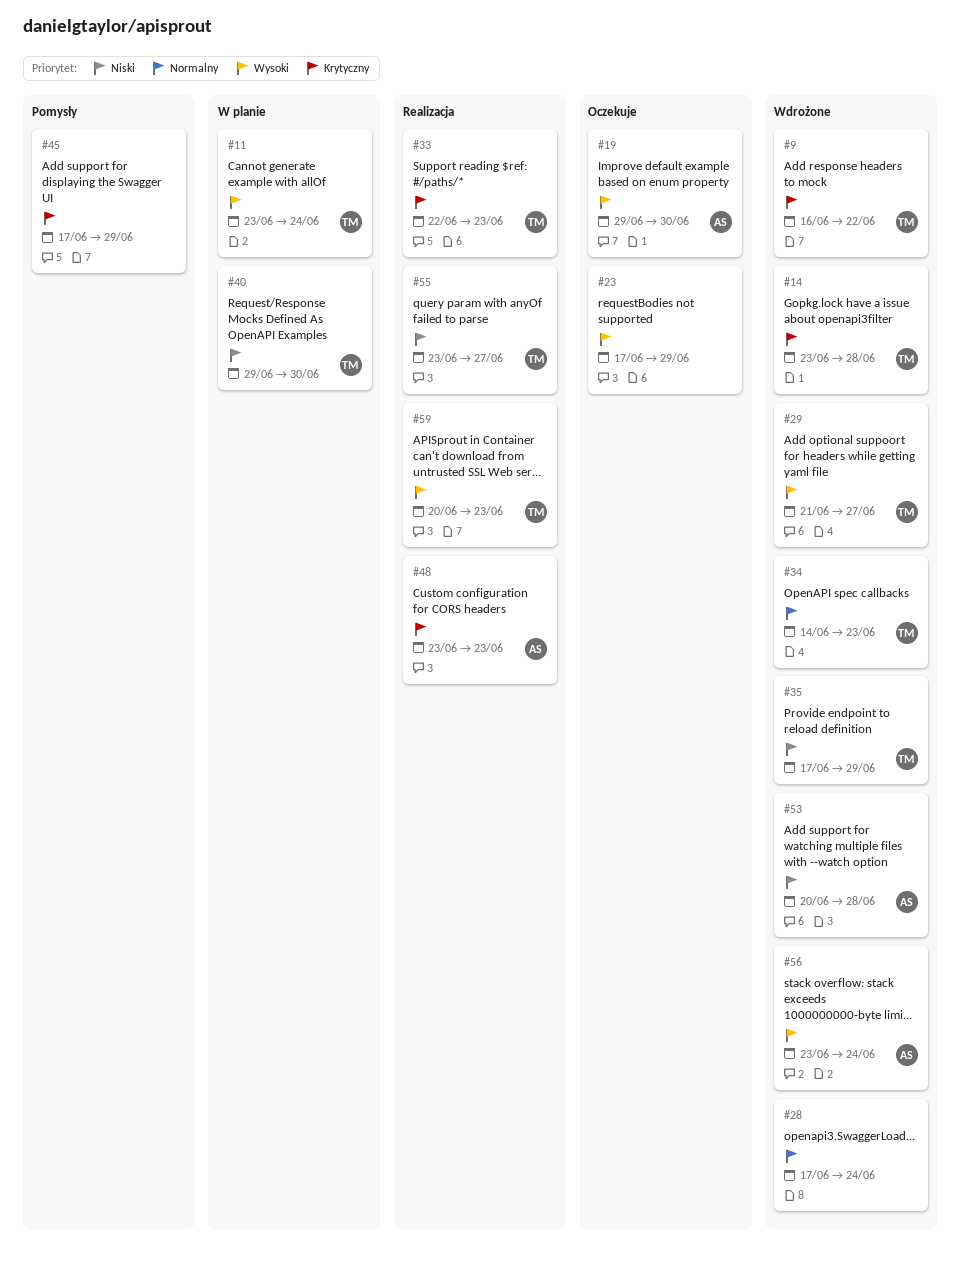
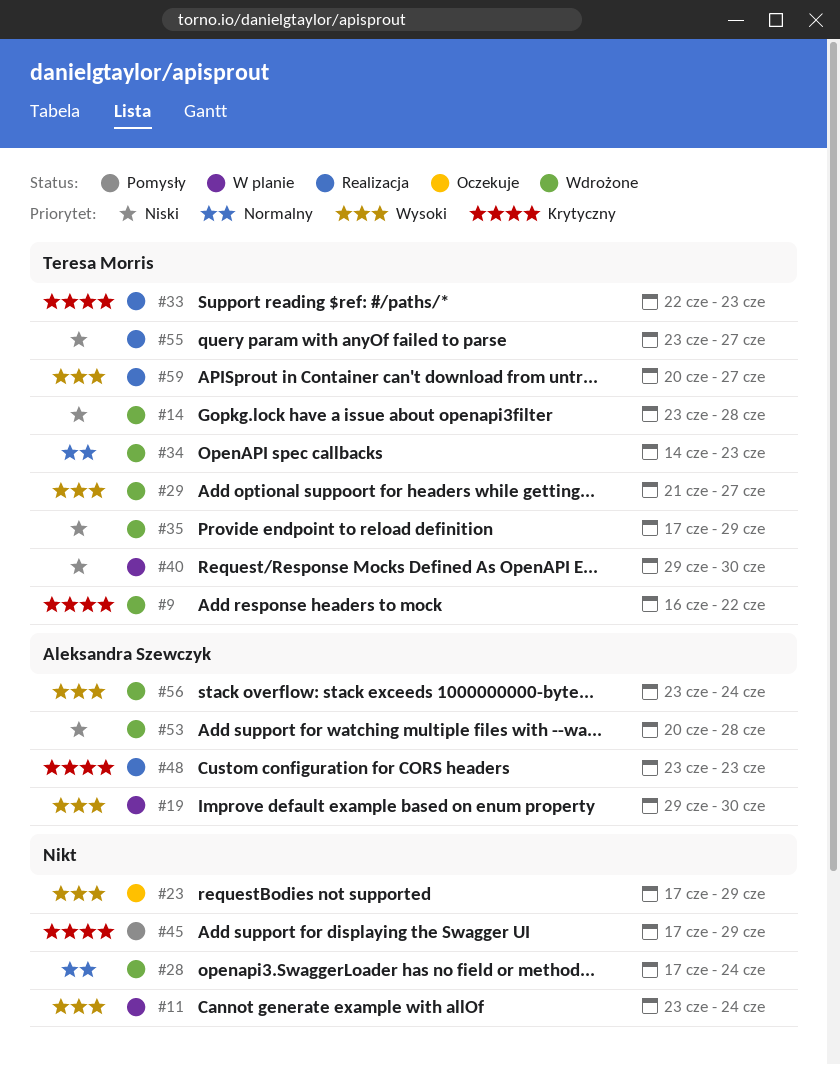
#11, owner: Teresa Morris -> none
#14, priority: Krytyczny -> Niski
#19, status: Oczekuje -> W planie
#59, due: Jun 23 -> Jun 27

